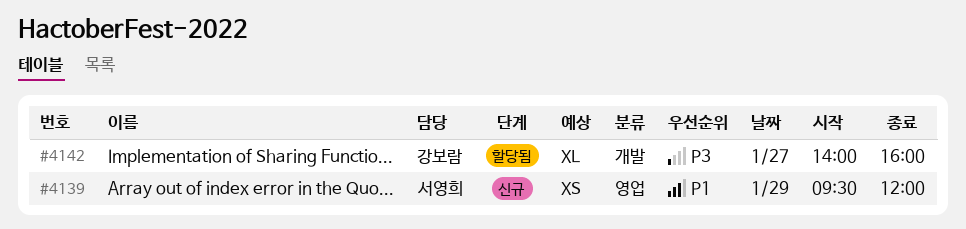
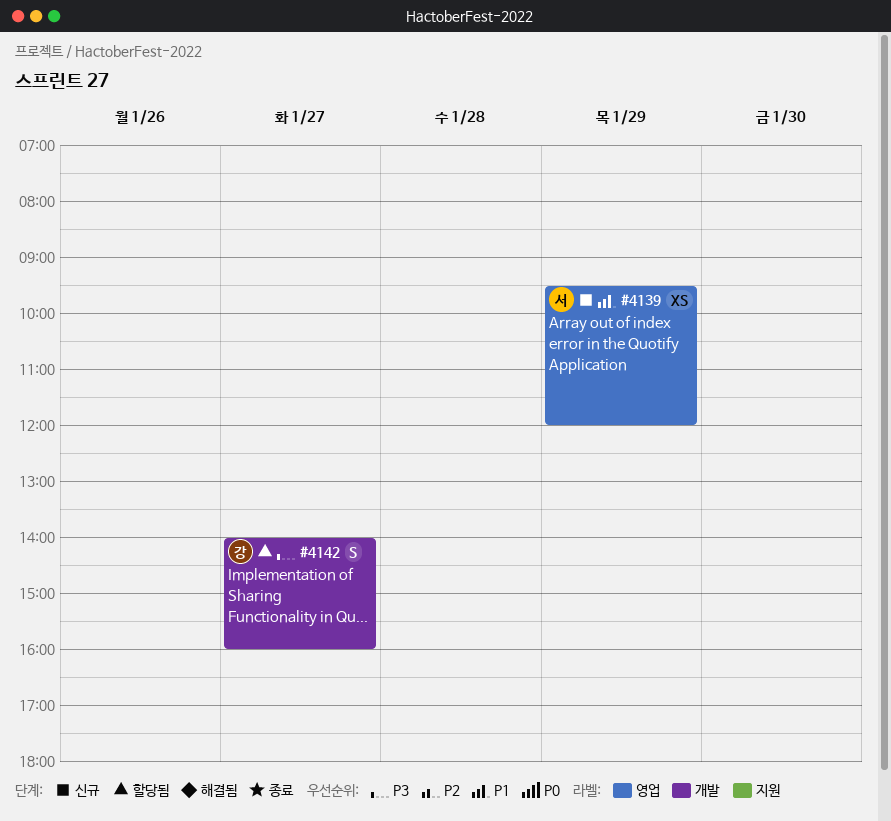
#4142, estimate: XL -> S

